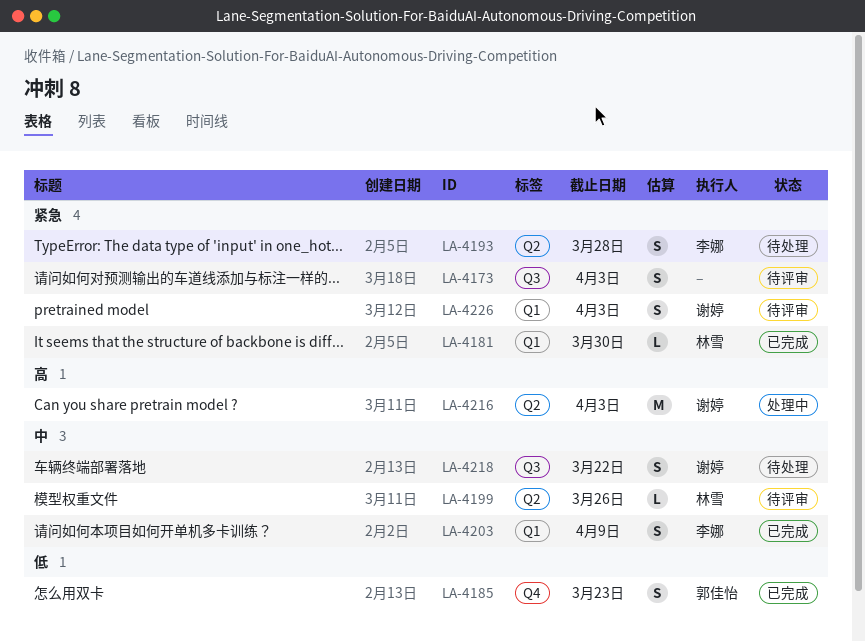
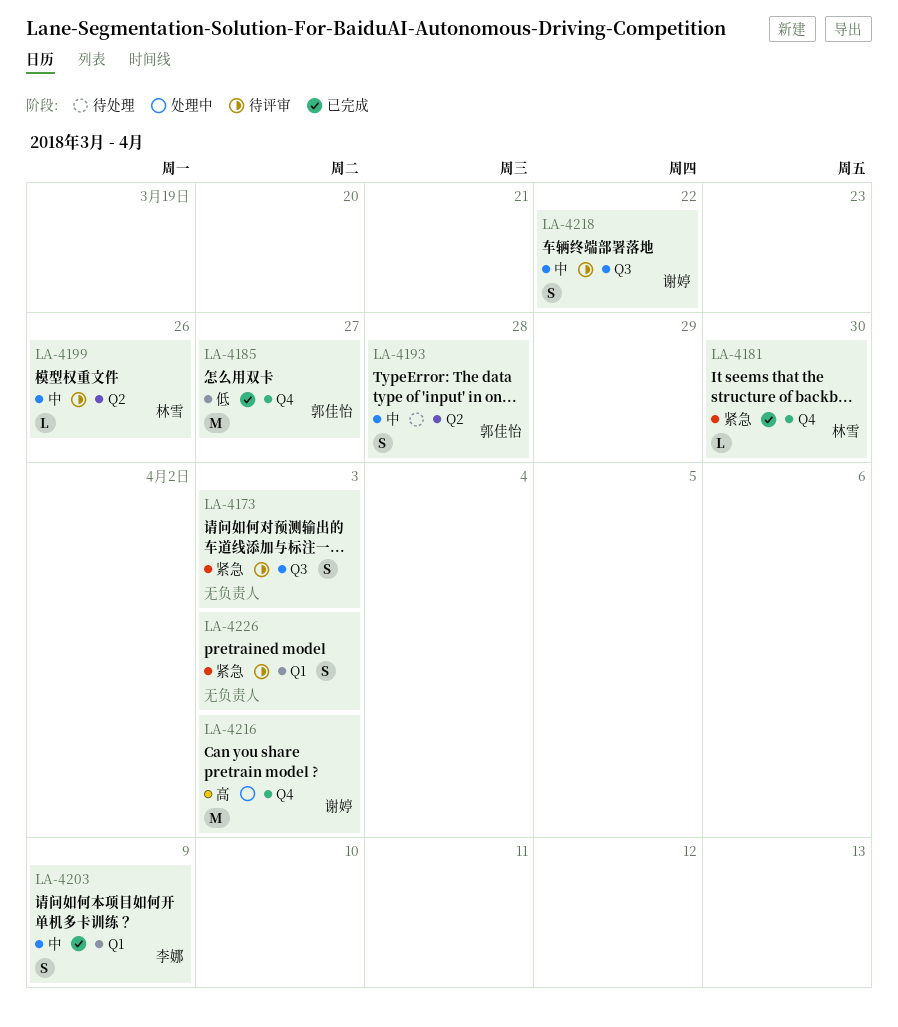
LA-4181, label: Q1 -> Q4
LA-4185, estimate: S -> M
LA-4185, due: Mar 23 -> Mar 27
LA-4193, owner: 李娜 -> 郭佳怡
LA-4193, priority: 紧急 -> 中
LA-4216, label: Q2 -> Q4
LA-4218, status: 待处理 -> 待评审
LA-4226, owner: 谢婷 -> none

